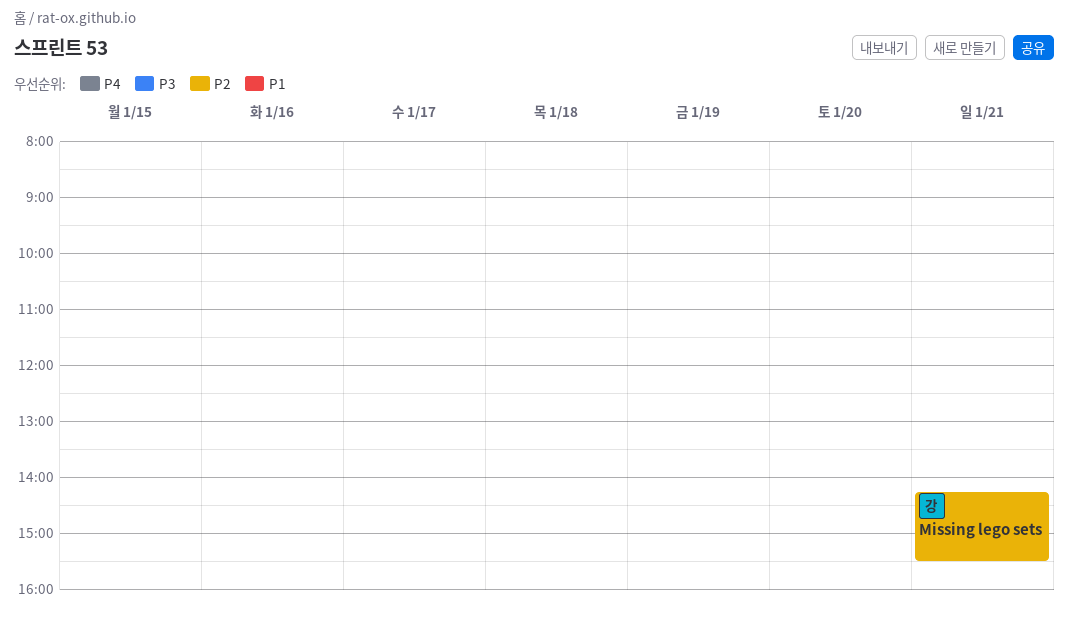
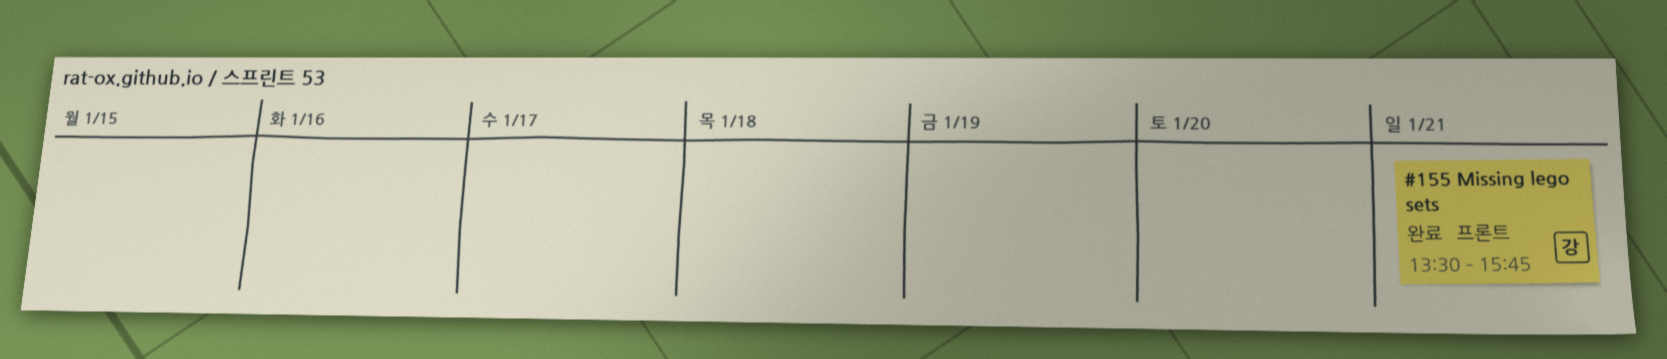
Missing lego sets, begins: 14:15 -> 13:30
Missing lego sets, ends: 15:30 -> 15:45

